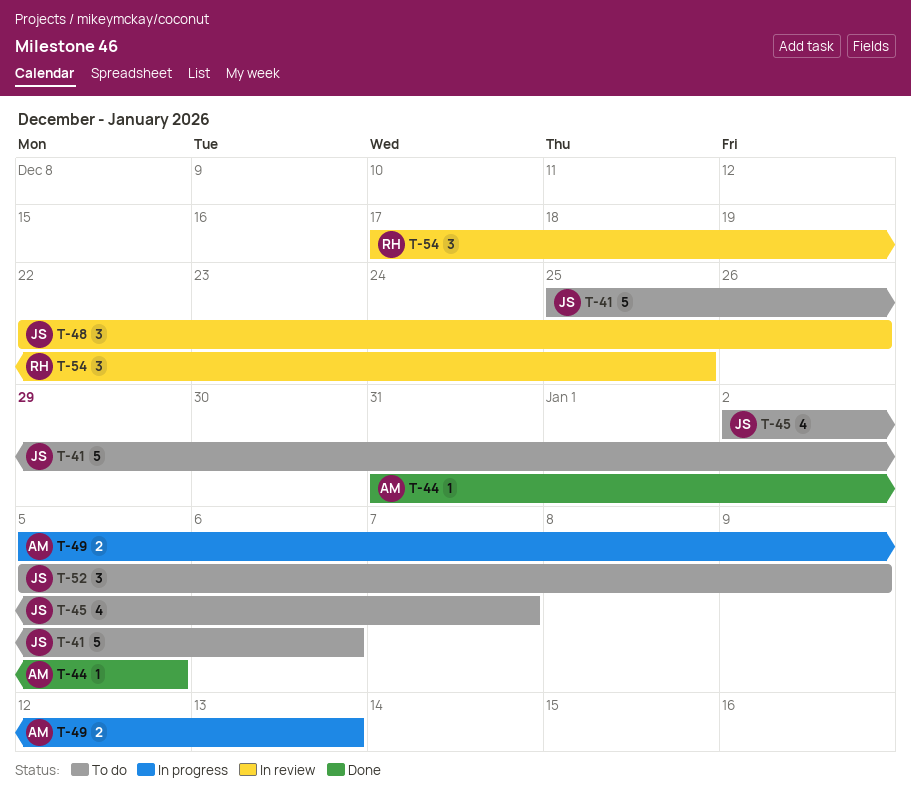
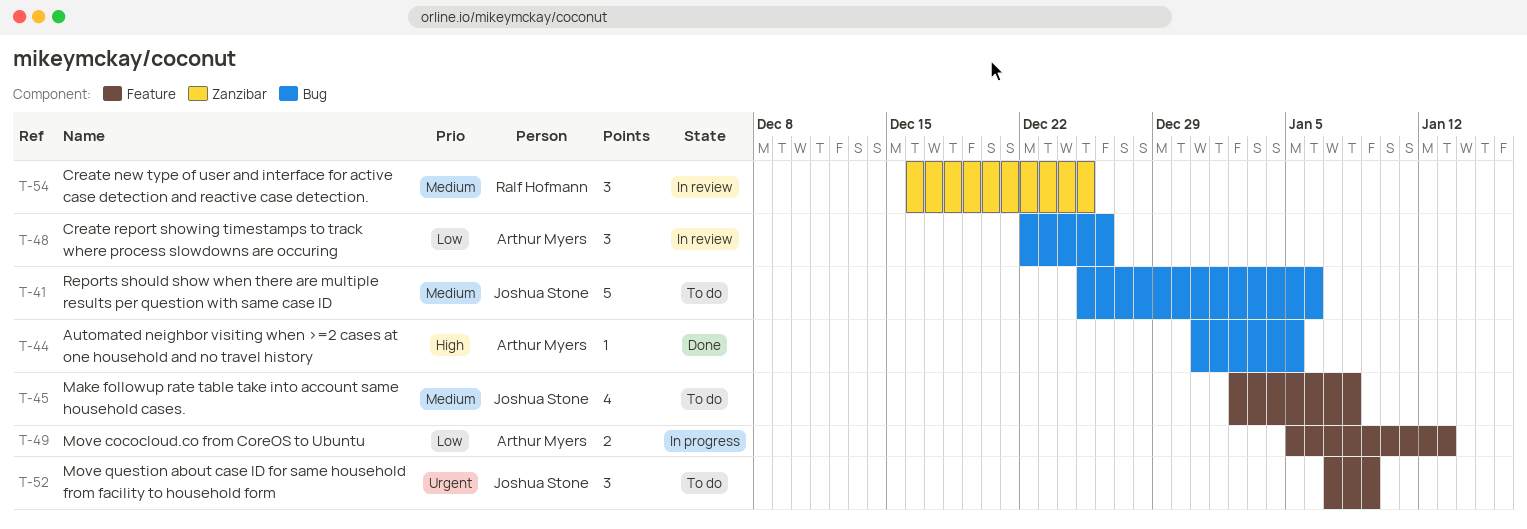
T-45, due: Jan 7 -> Jan 8
T-48, owner: Joshua Stone -> Arthur Myers
T-52, start: Jan 5 -> Jan 7
T-54, start: Dec 17 -> Dec 16

